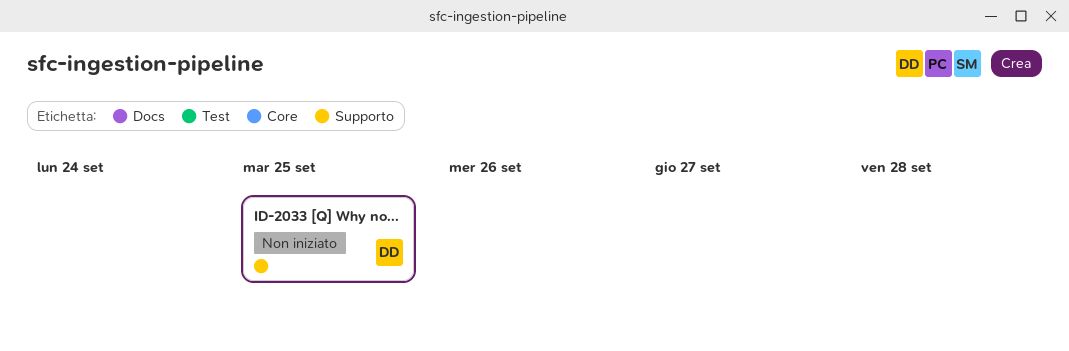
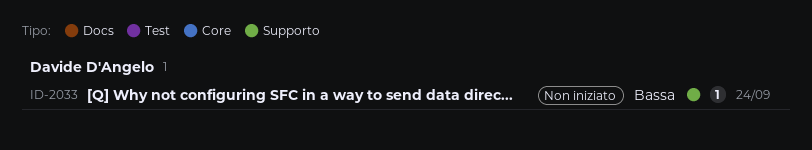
ID-2033, due: Sep 25 -> Sep 24

